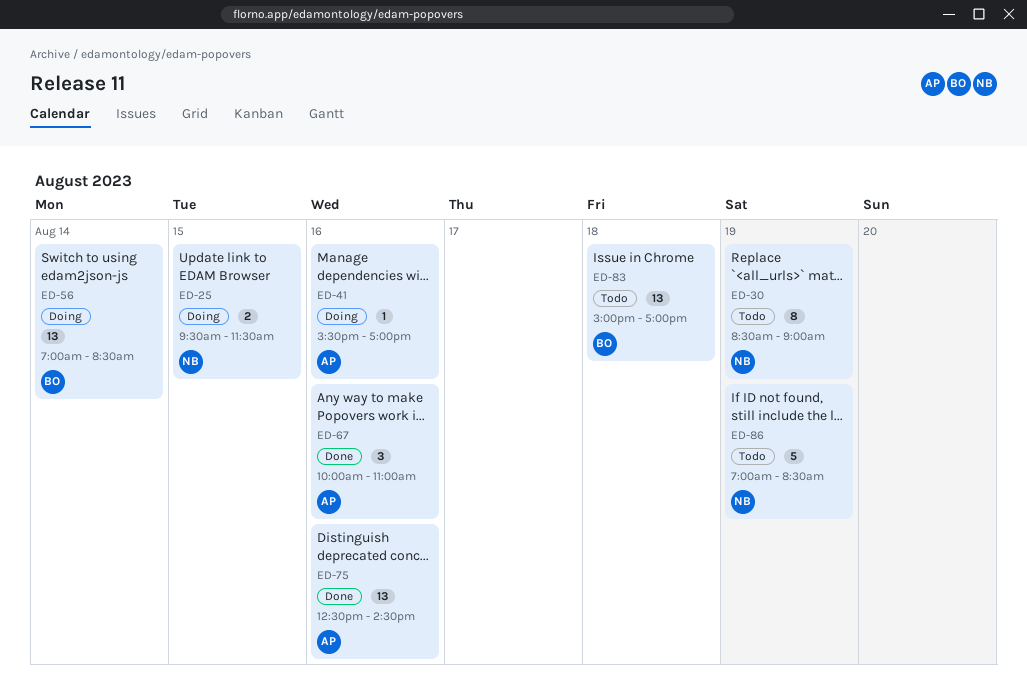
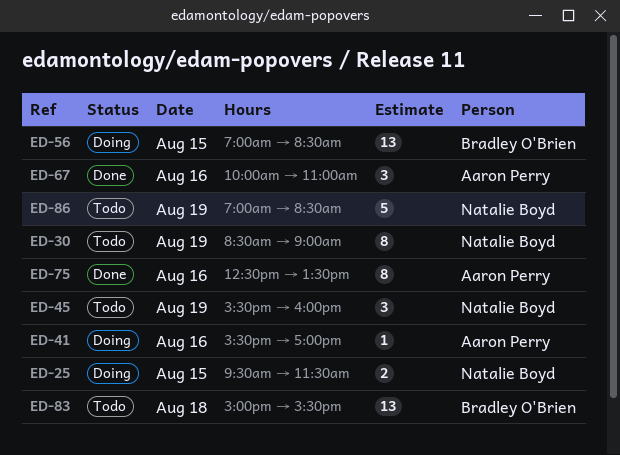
ED-45: none -> present
ED-56, day: Aug 14 -> Aug 15
ED-75, estimate: 13 -> 8
ED-75, ends: 14:30 -> 13:30
ED-83, ends: 17:00 -> 15:30

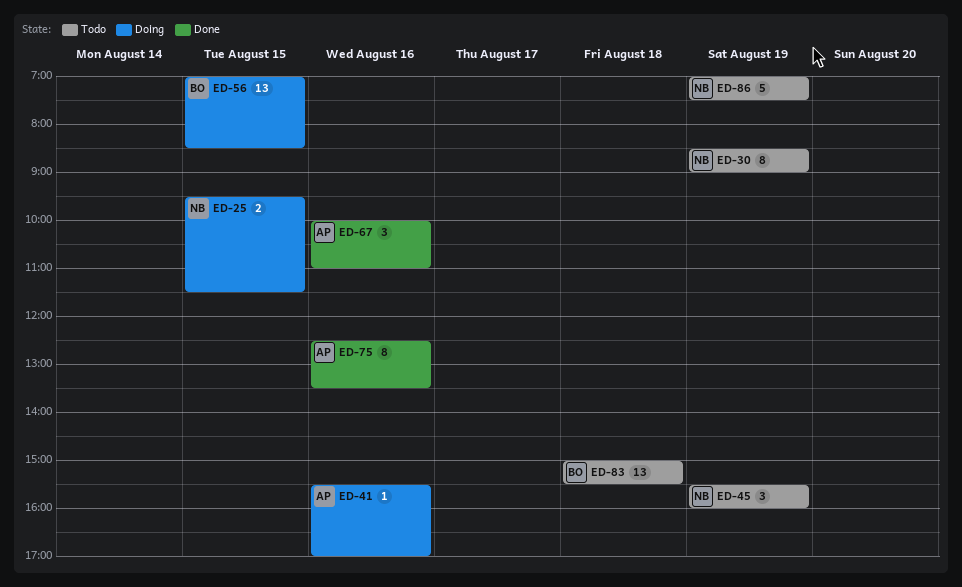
ED-86, ends: 08:30 -> 07:30

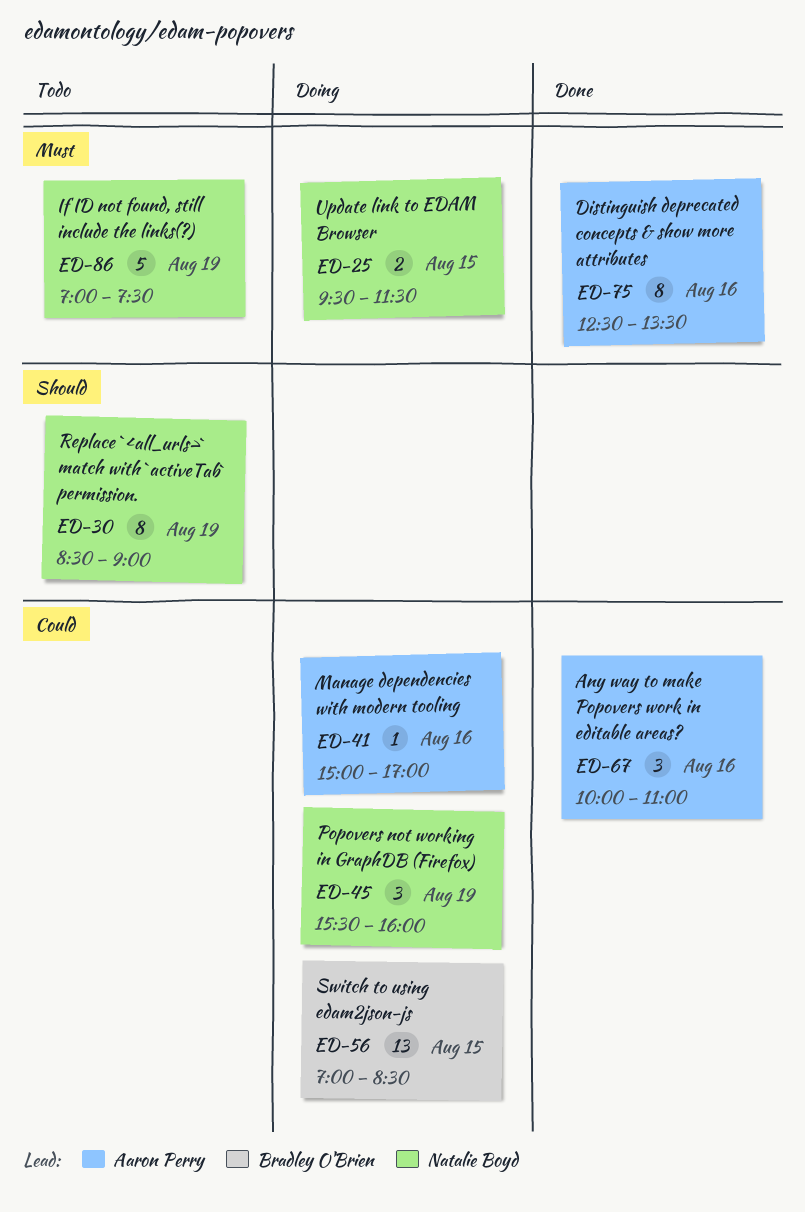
ED-41, begins: 15:30 -> 15:00
ED-45, status: Todo -> Doing
ED-83: present -> none

